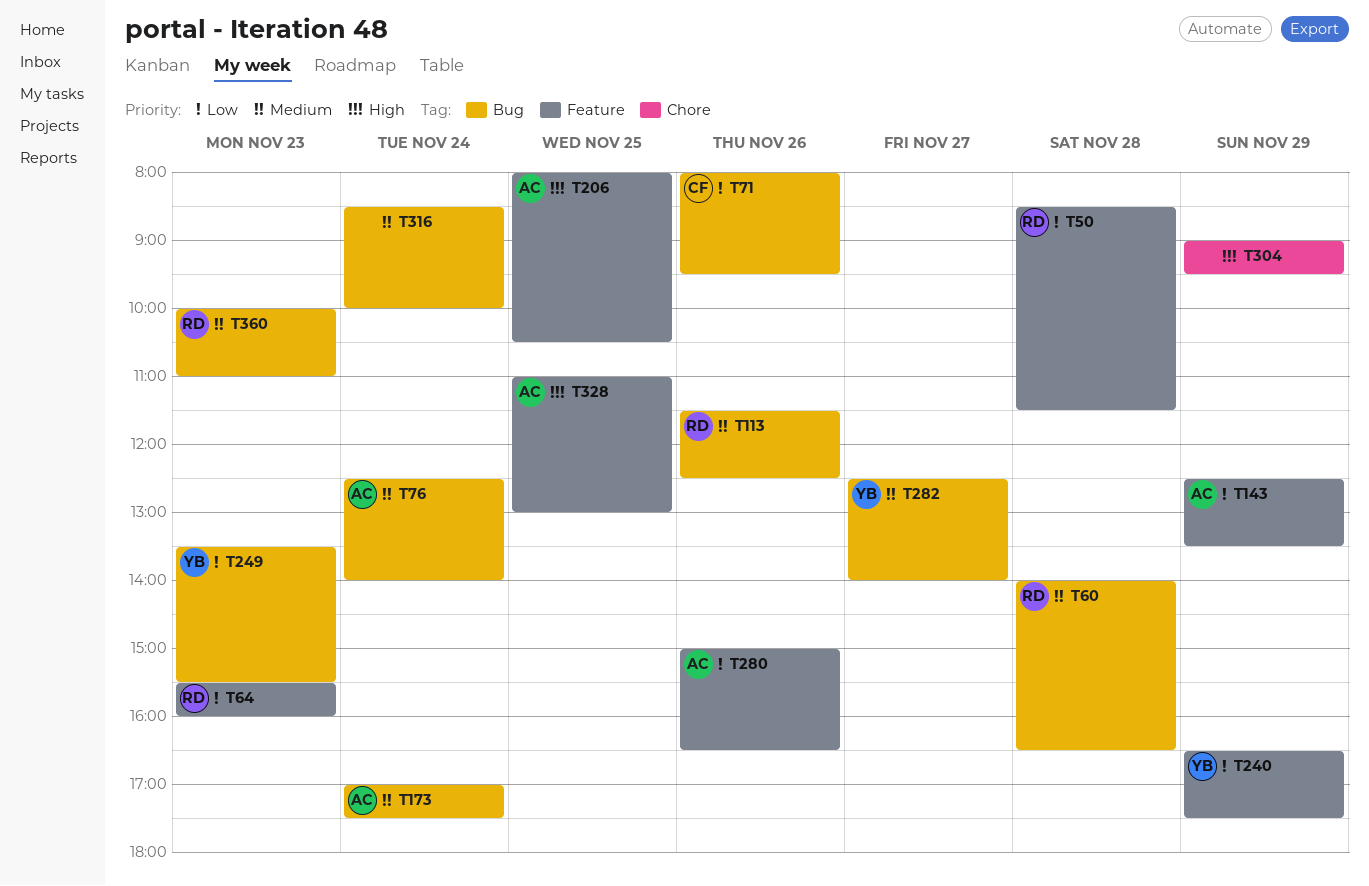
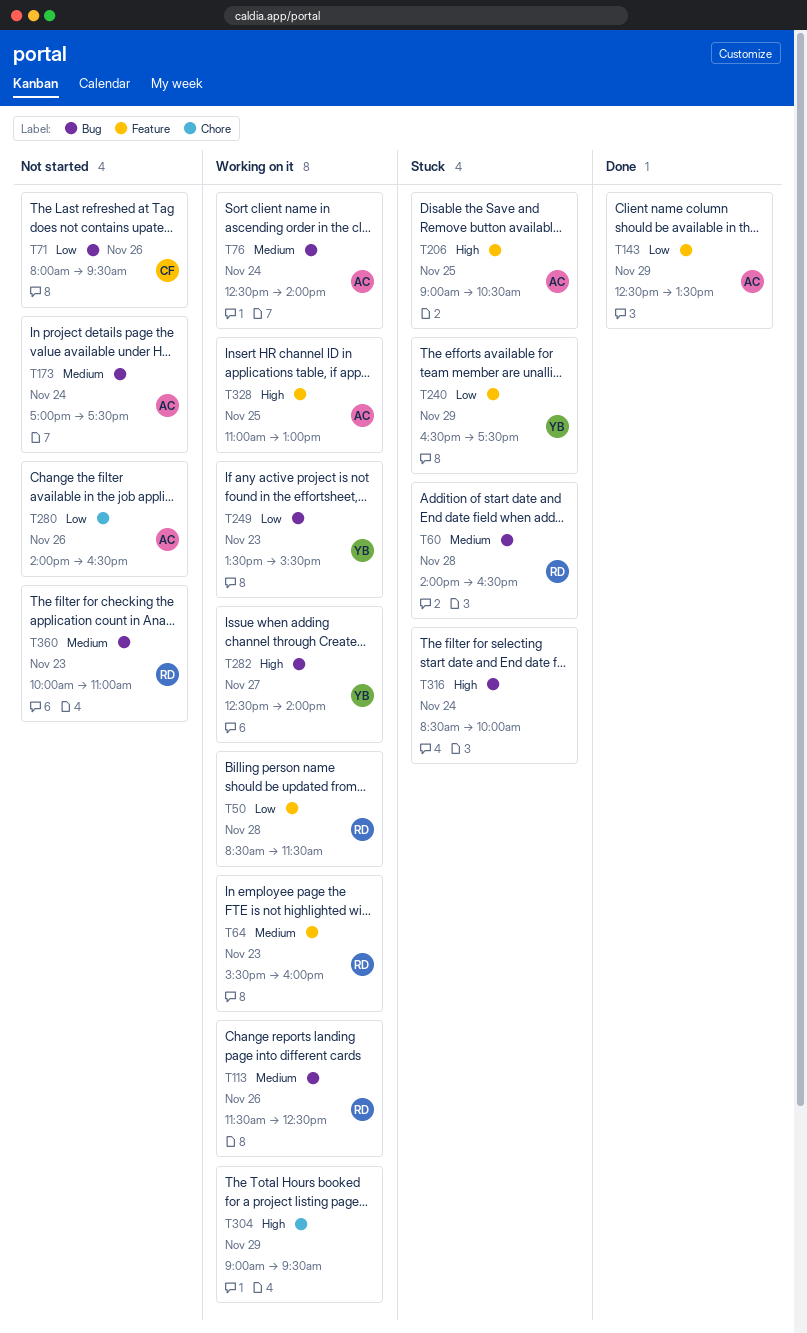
T64, priority: Low -> Medium
T206, begins: 08:00 -> 09:00
T280, label: Feature -> Chore
T280, begins: 15:00 -> 14:00
T282, priority: Medium -> High
T316, priority: Medium -> High

